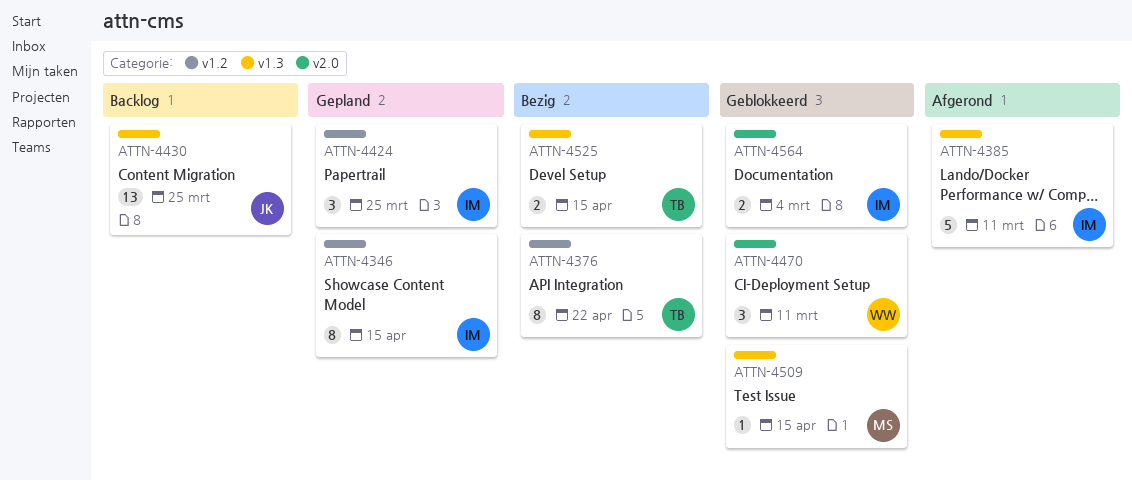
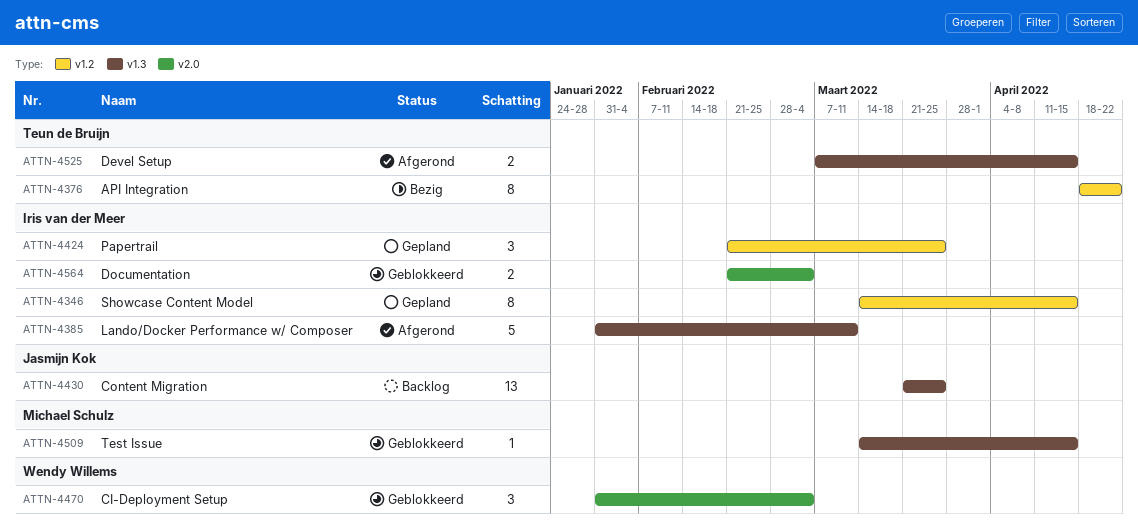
ATTN-4470, due: Mar 11 -> Mar 4
ATTN-4525, status: Bezig -> Afgerond

